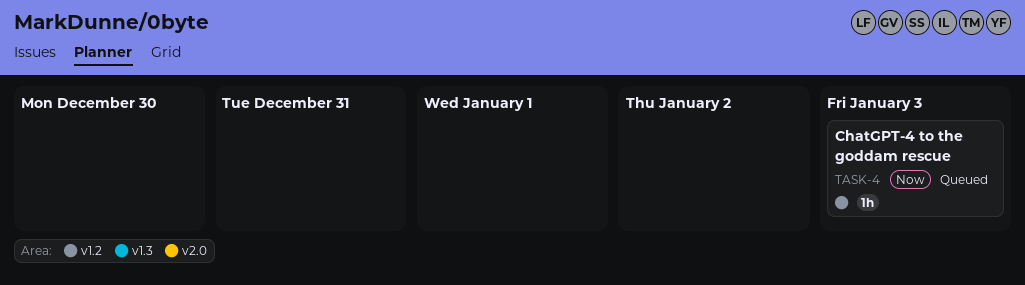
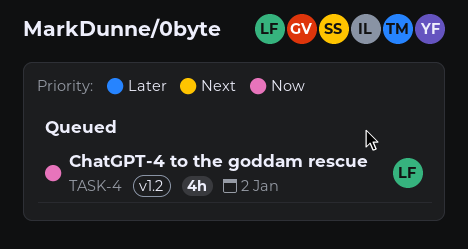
TASK-4, estimate: 1h -> 4h
TASK-4, due: Jan 3 -> Jan 2

